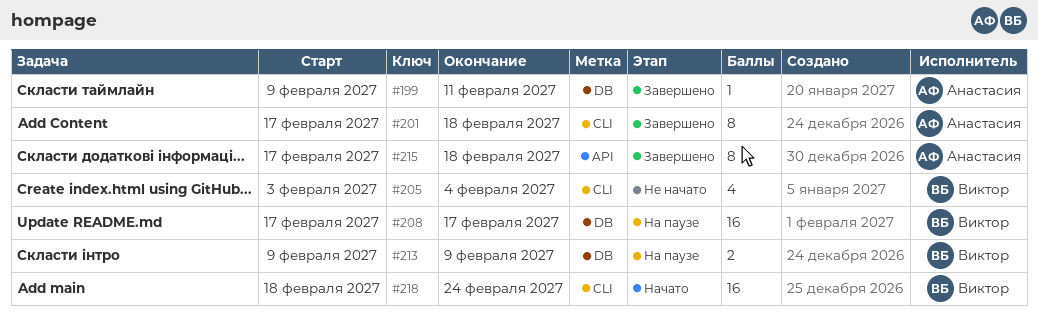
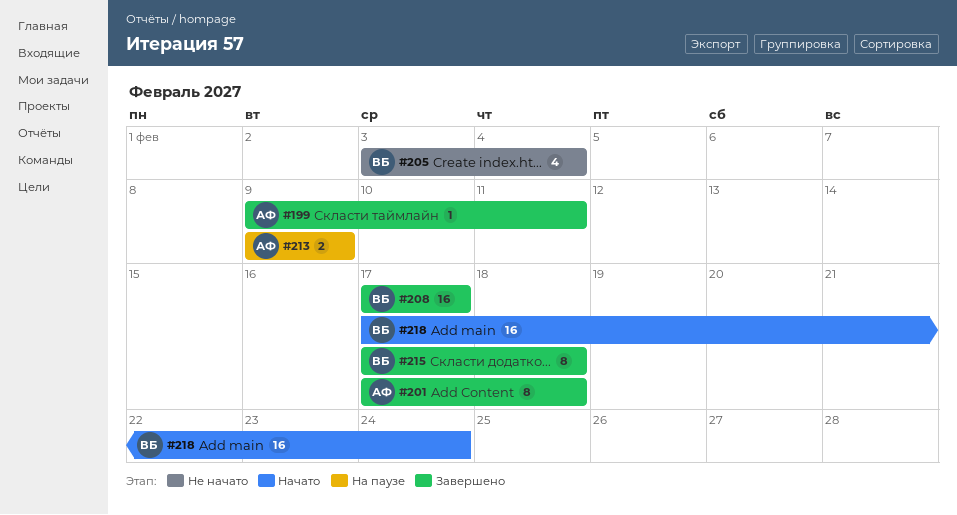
#208, status: На паузе -> Завершено
#213, owner: Виктор -> Анастасия
#215, owner: Анастасия -> Виктор
#218, start: Feb 18 -> Feb 17

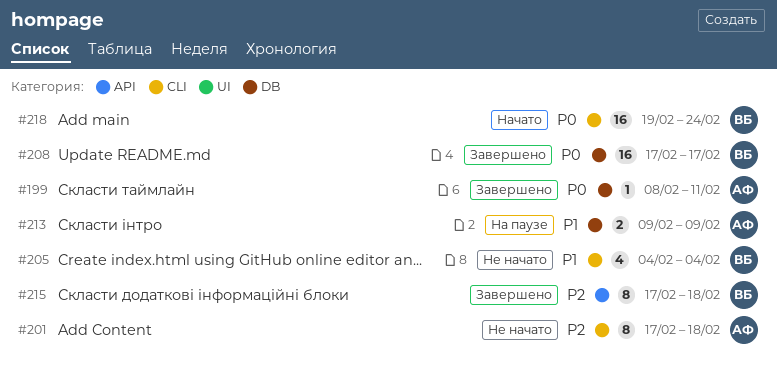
#199, start: Feb 9 -> Feb 8
#201, status: Завершено -> Не начато
#205, start: Feb 3 -> Feb 4
#218, start: Feb 17 -> Feb 19

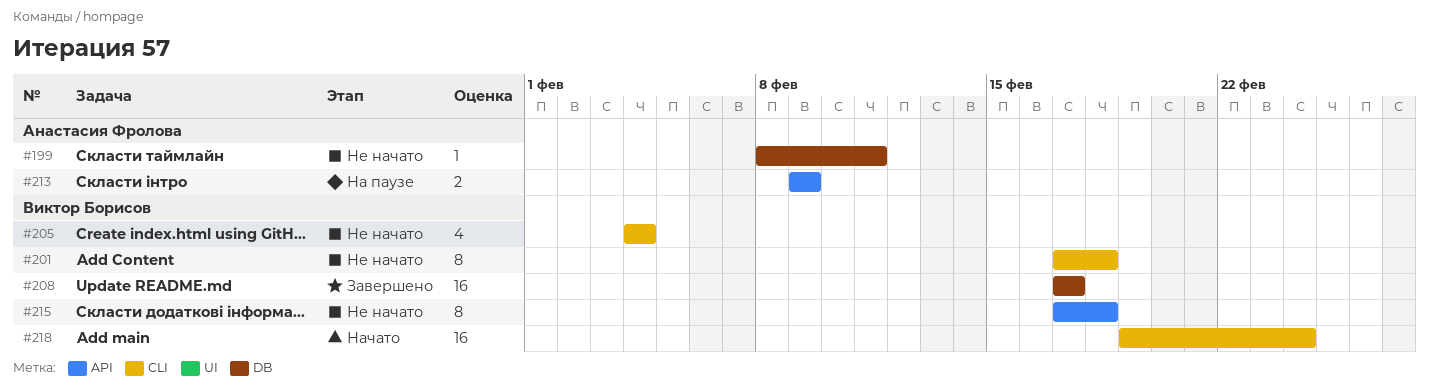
#199, status: Завершено -> Не начато
#201, owner: Анастасия Фролова -> Виктор Борисов
#213, label: DB -> API
#215, status: Завершено -> Не начато

